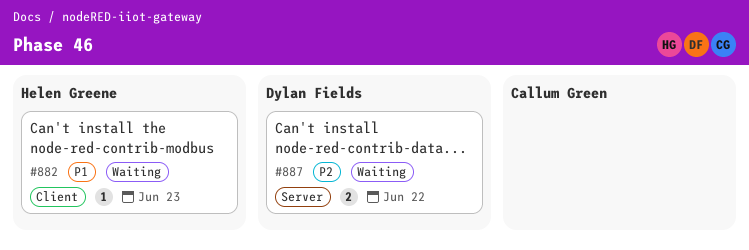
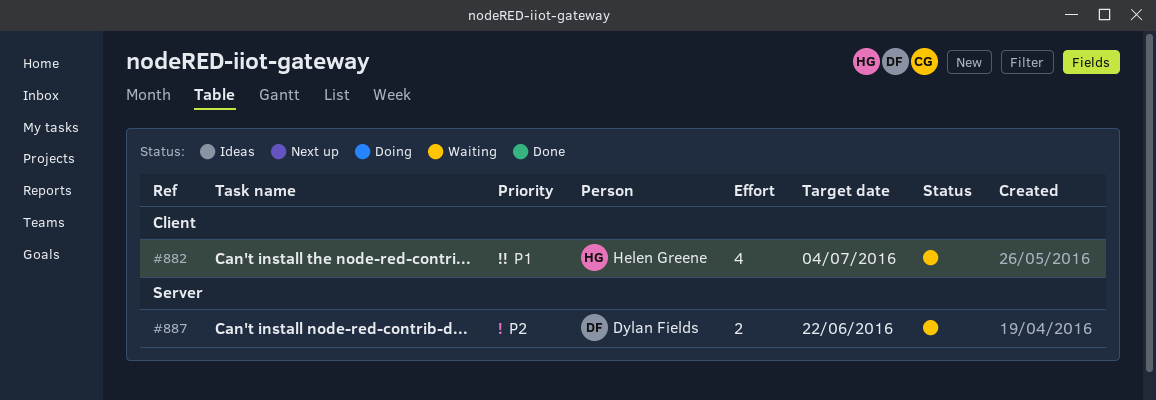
#882, estimate: 1 -> 4
#882, due: Jun 23 -> Jul 4

